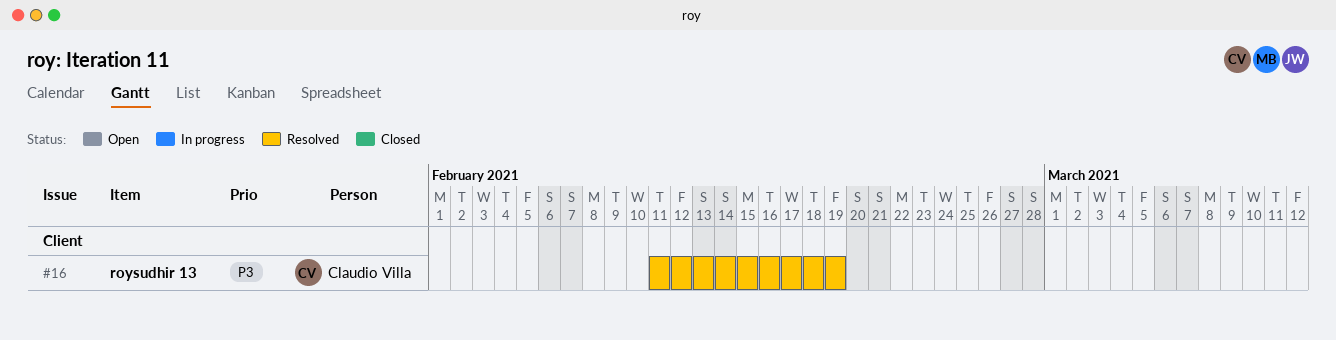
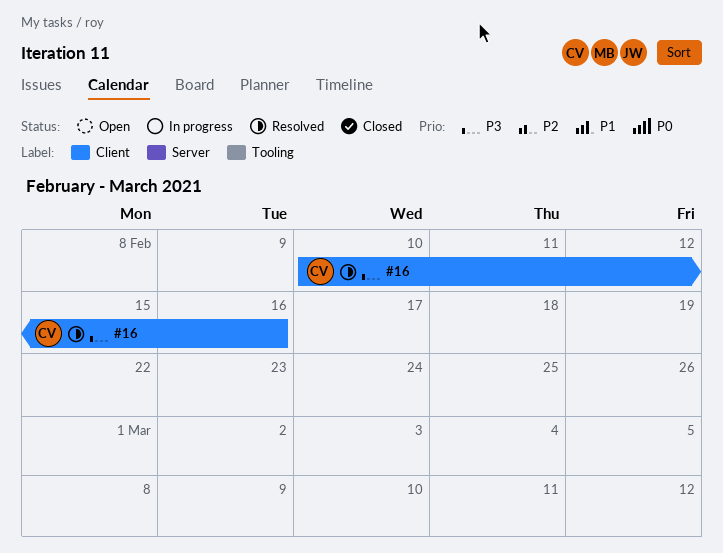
#16, start: Feb 11 -> Feb 10
#16, due: Feb 19 -> Feb 16

